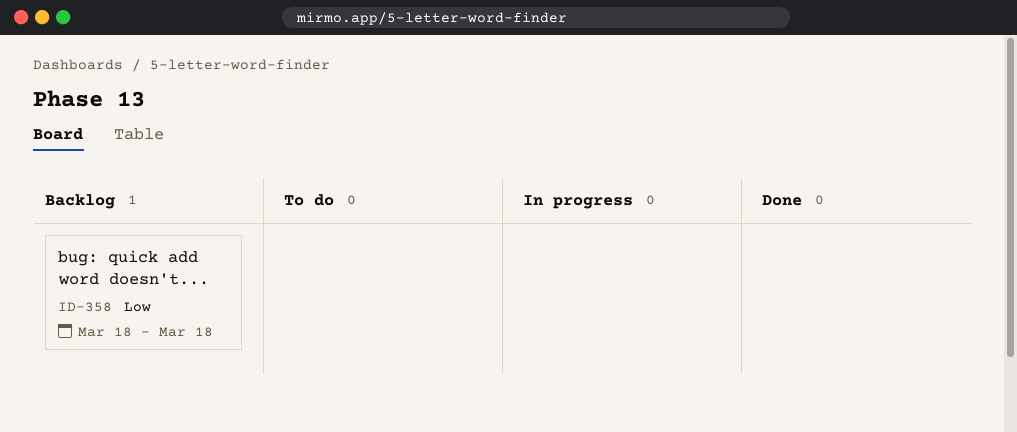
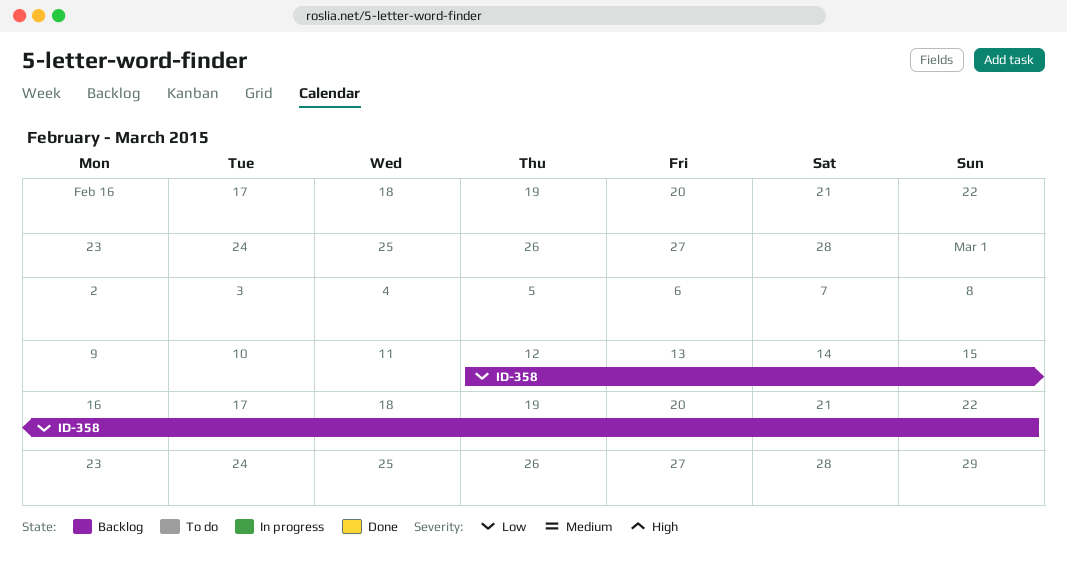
ID-358, start: Mar 18 -> Mar 12
ID-358, due: Mar 18 -> Mar 22

